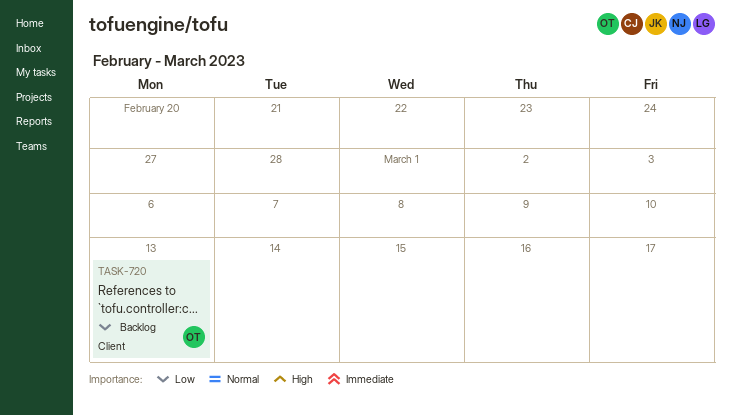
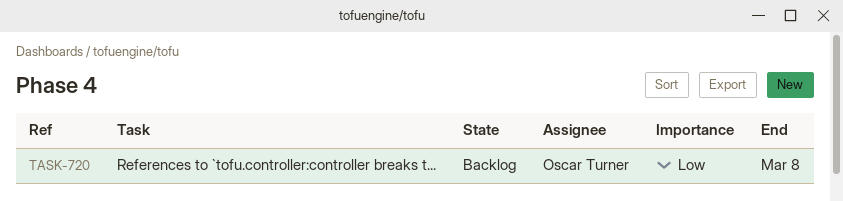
TASK-720, due: Mar 13 -> Mar 8

